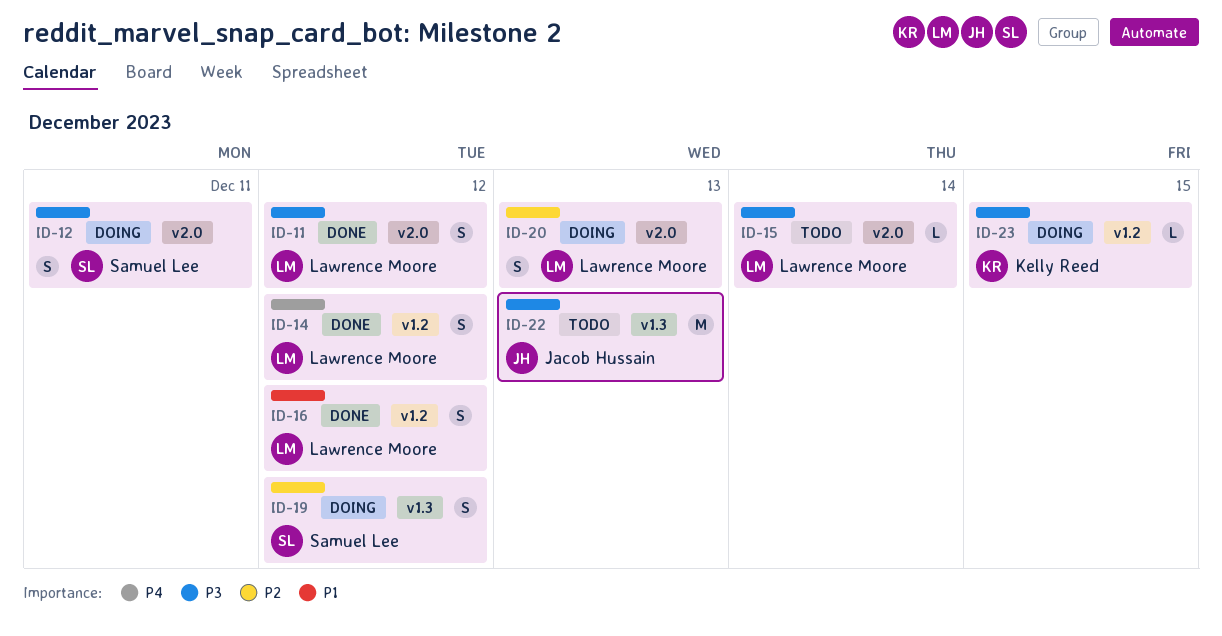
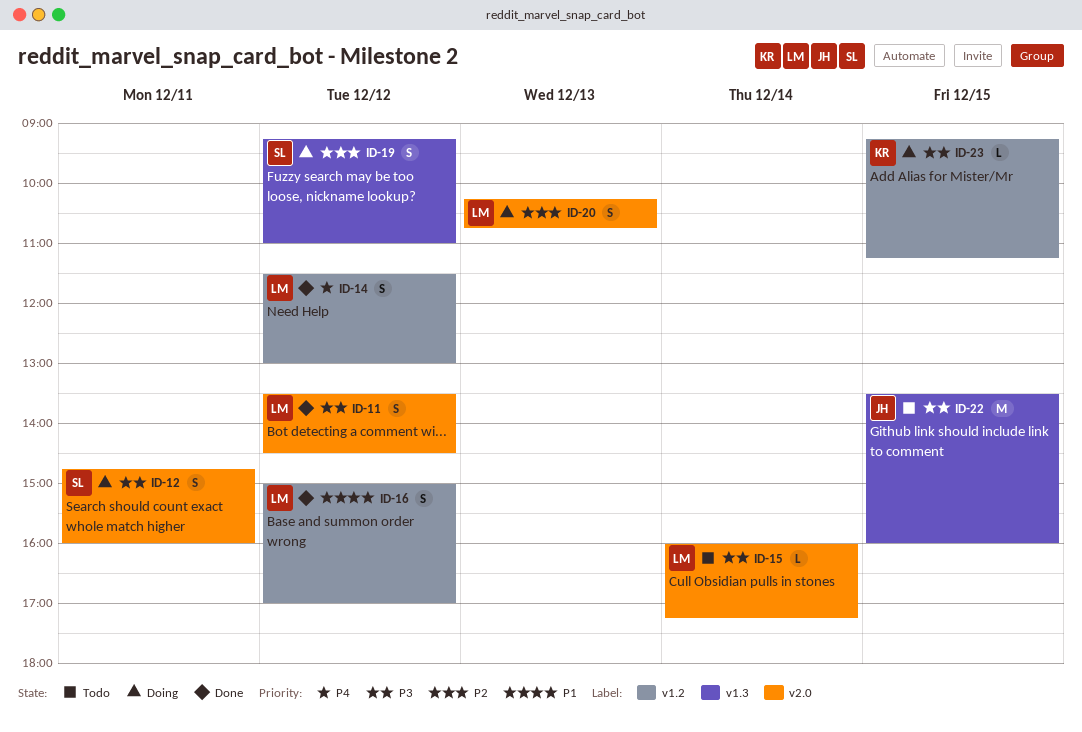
ID-22, day: Dec 13 -> Dec 15

